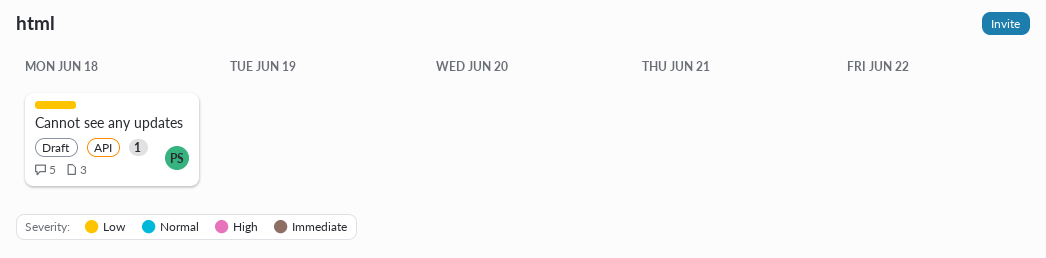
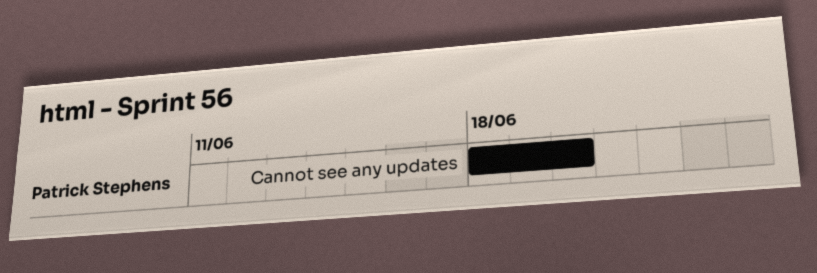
Cannot see any updates, due: Jun 18 -> Jun 20

